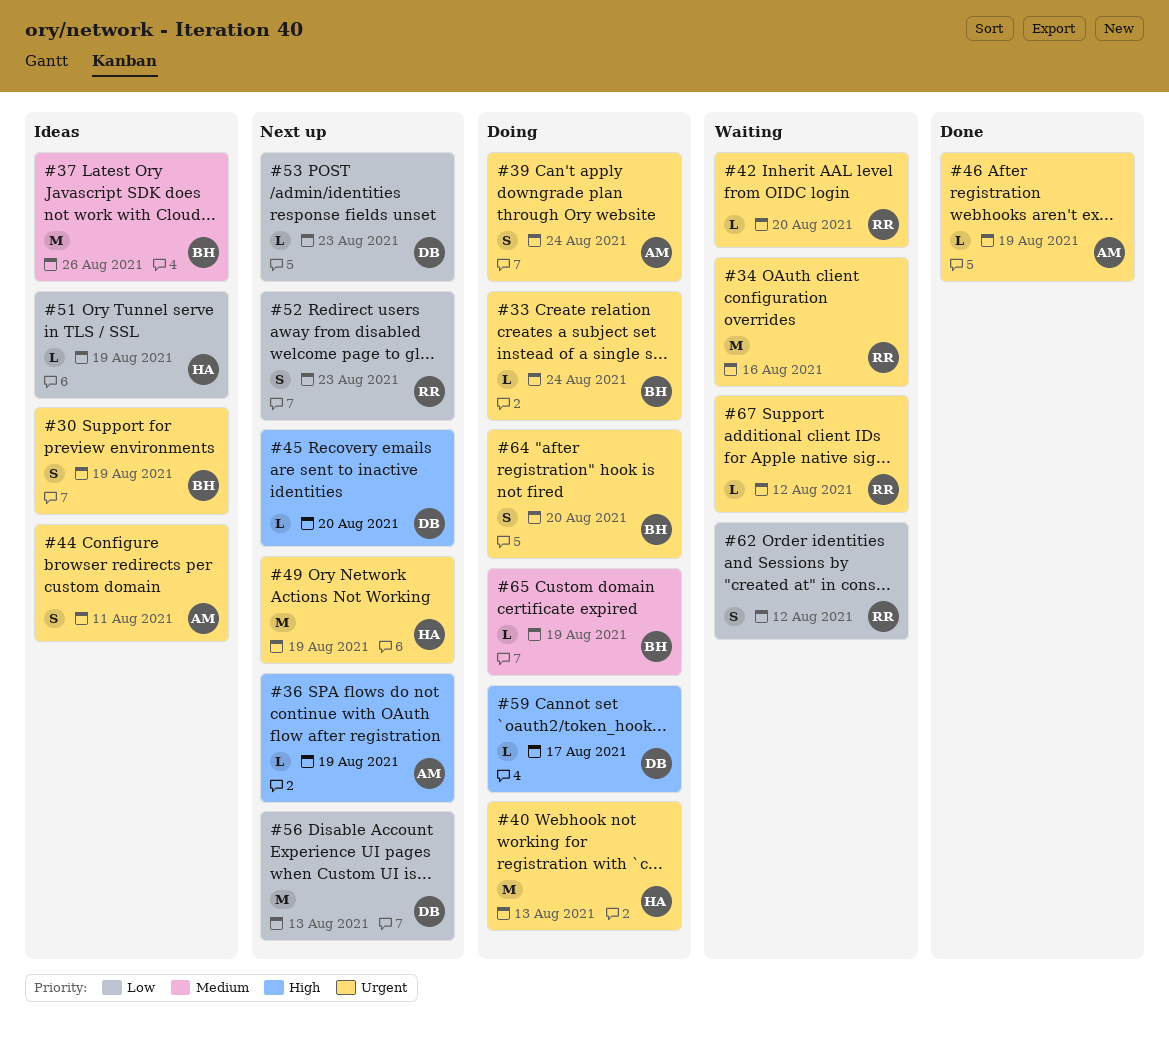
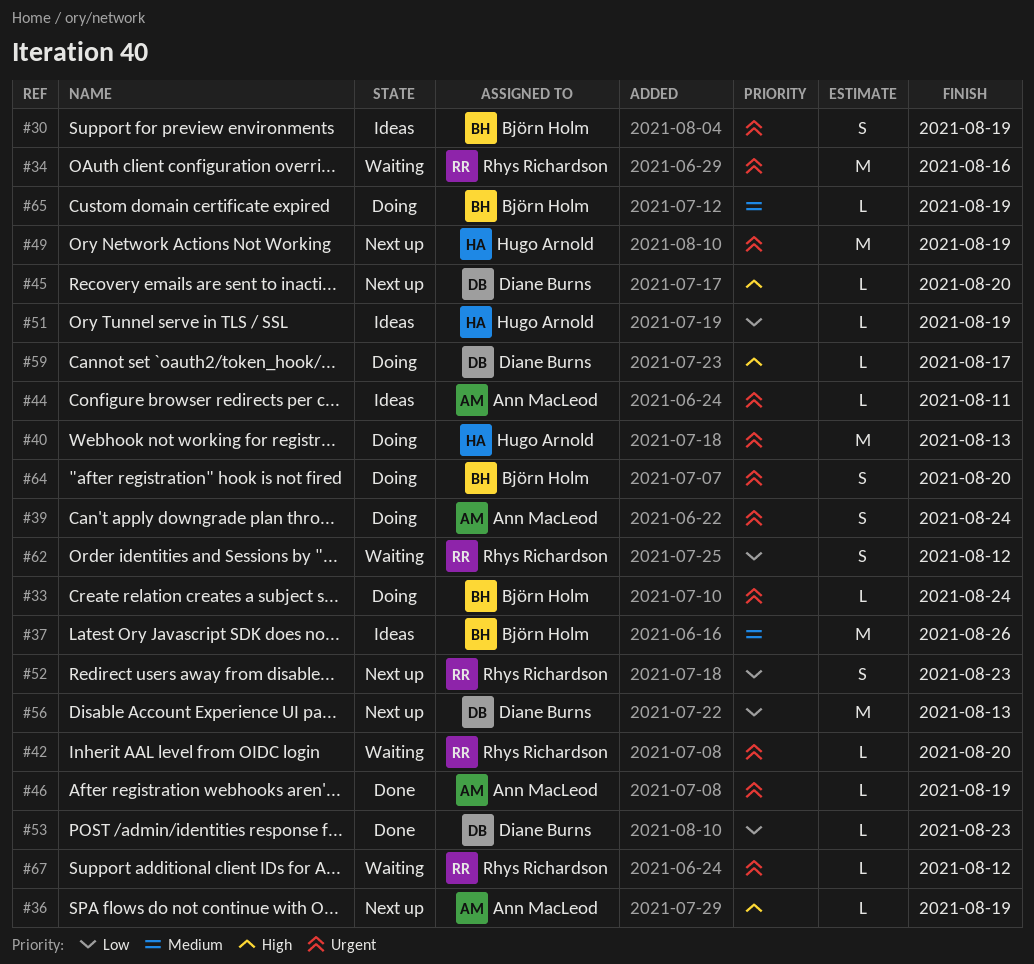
#44, estimate: S -> L
#53, status: Next up -> Done

